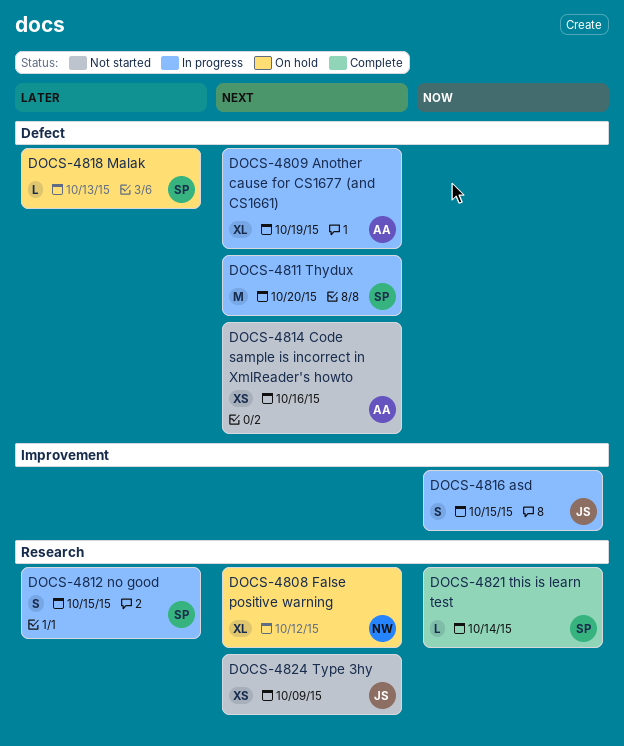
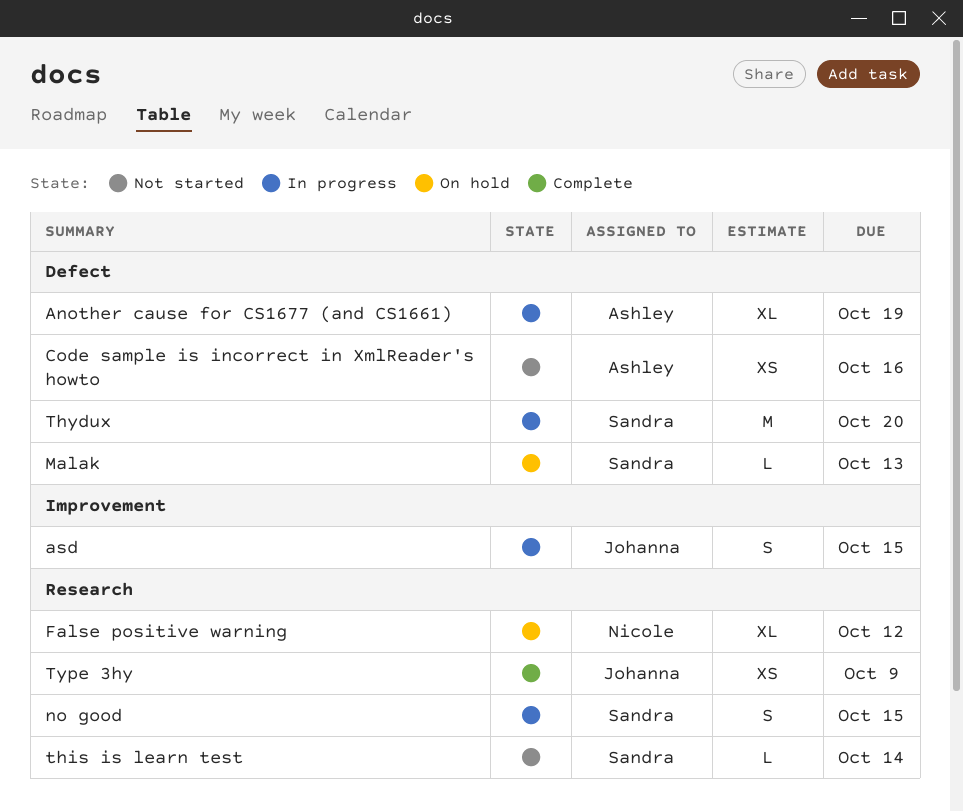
this is learn test, status: Complete -> Not started
Type 3hy, status: Not started -> Complete

